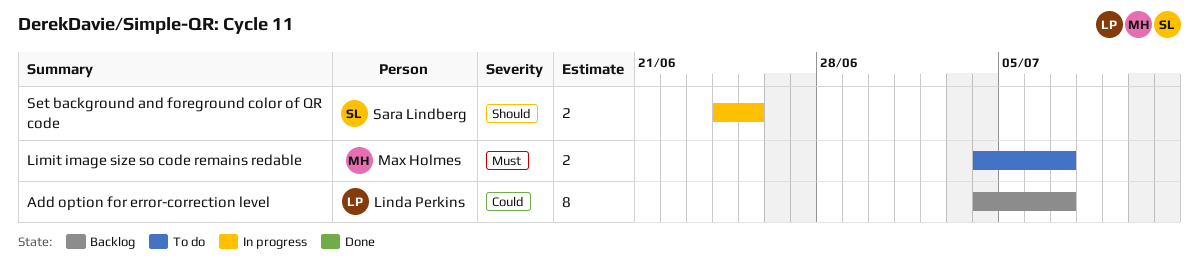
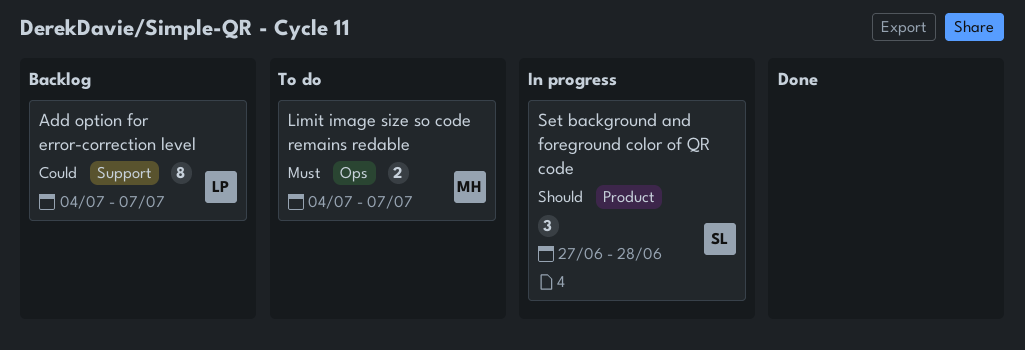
Set background and foreground color of QR code, estimate: 2 -> 3
Set background and foreground color of QR code, start: Jun 24 -> Jun 27
Set background and foreground color of QR code, due: Jun 25 -> Jun 28

